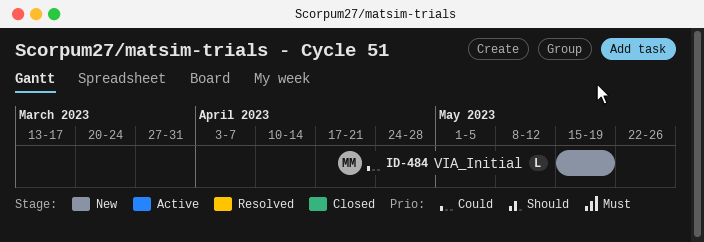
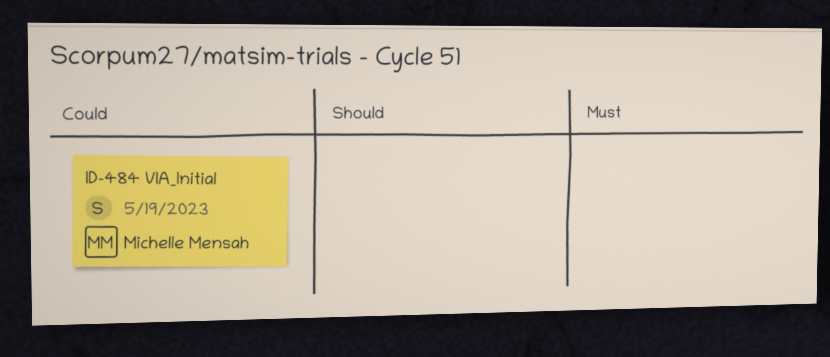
ID-484, estimate: L -> S

